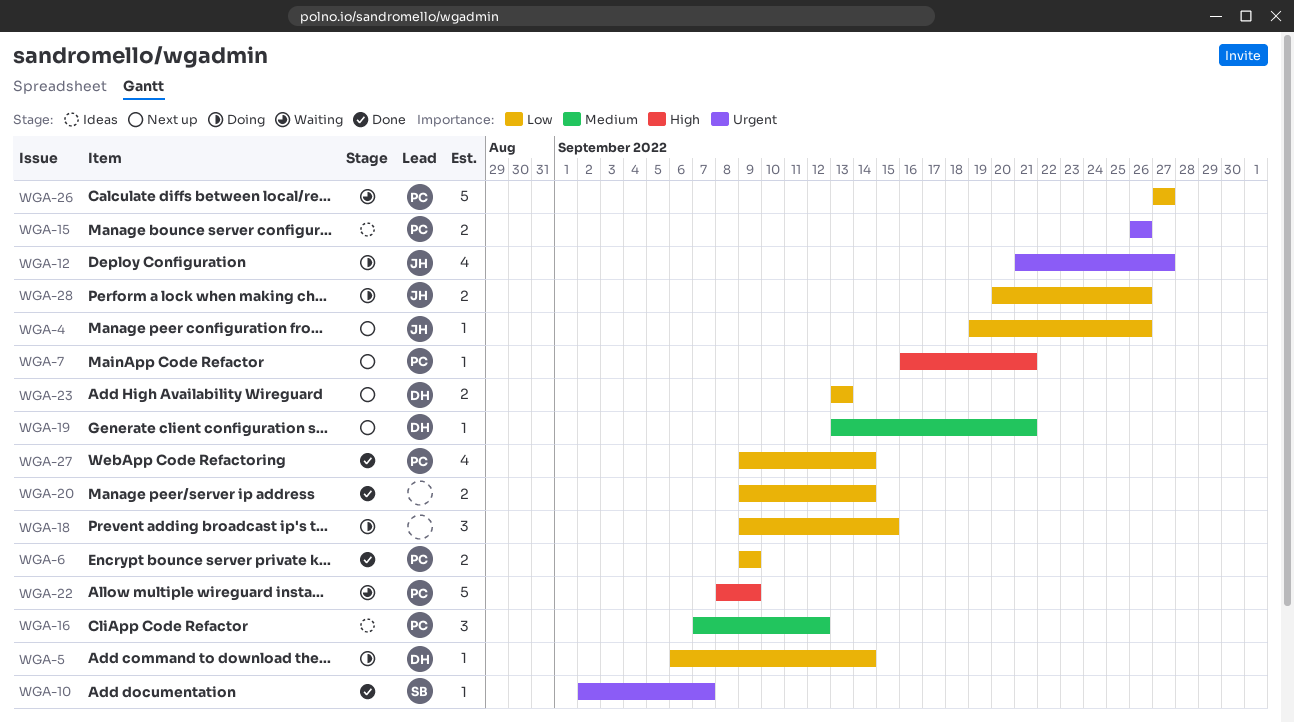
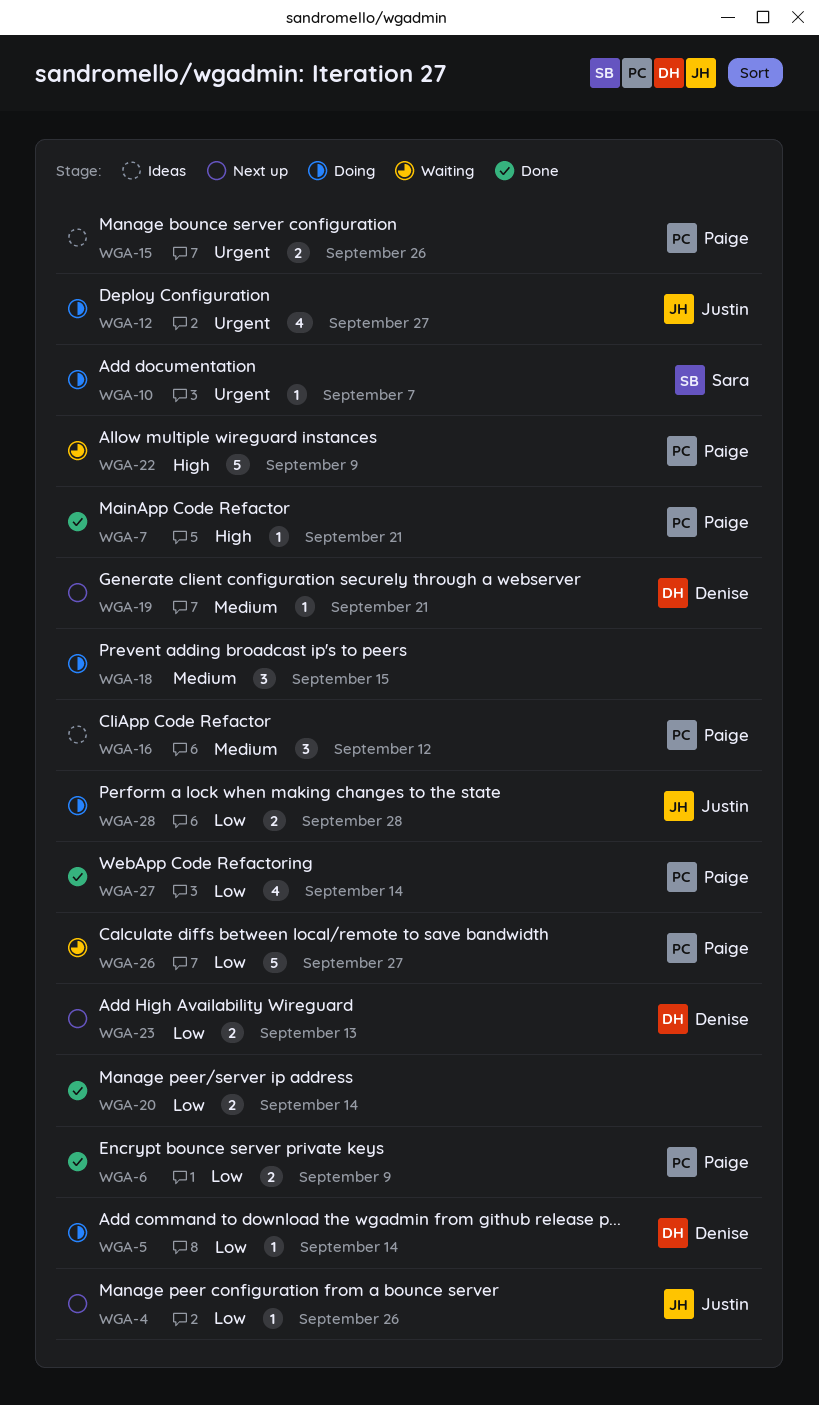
WGA-7, status: Next up -> Done
WGA-10, status: Done -> Doing
WGA-18, priority: Low -> Medium
WGA-28, due: Sep 26 -> Sep 28

